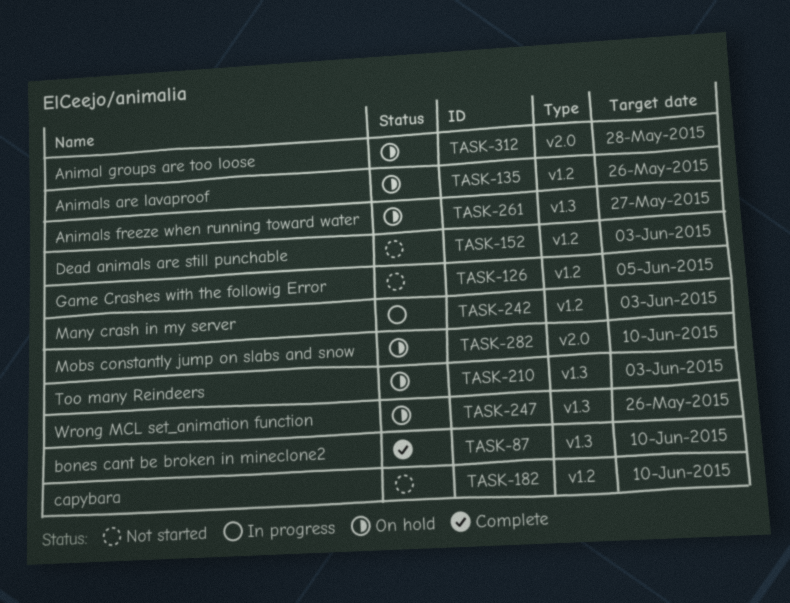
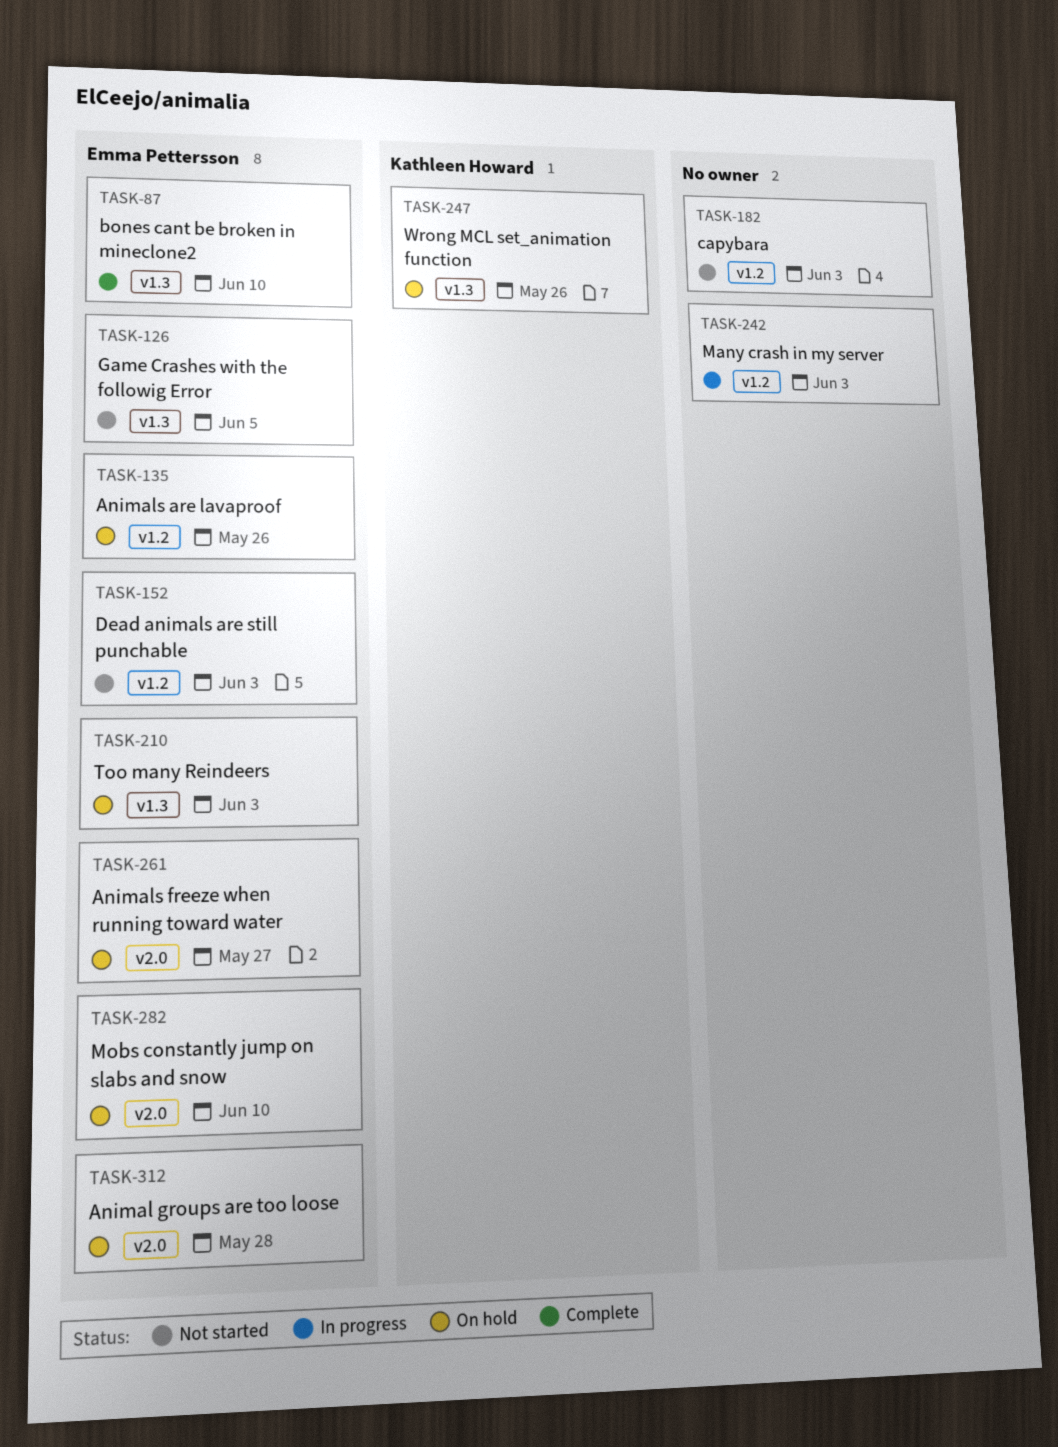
TASK-126, label: v1.2 -> v1.3
TASK-182, due: Jun 10 -> Jun 3
TASK-261, label: v1.3 -> v2.0

